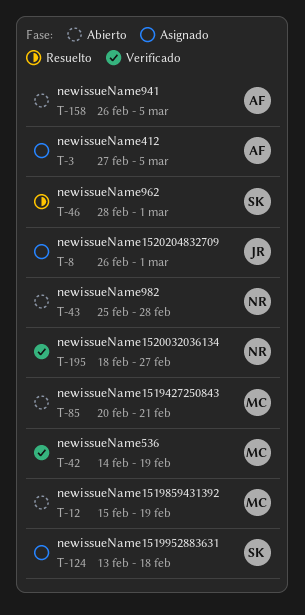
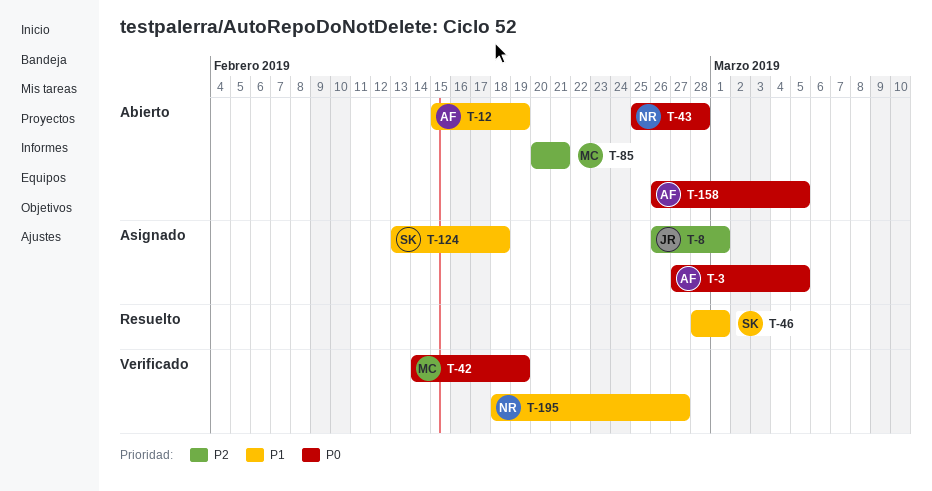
T-12, owner: MC -> AF

